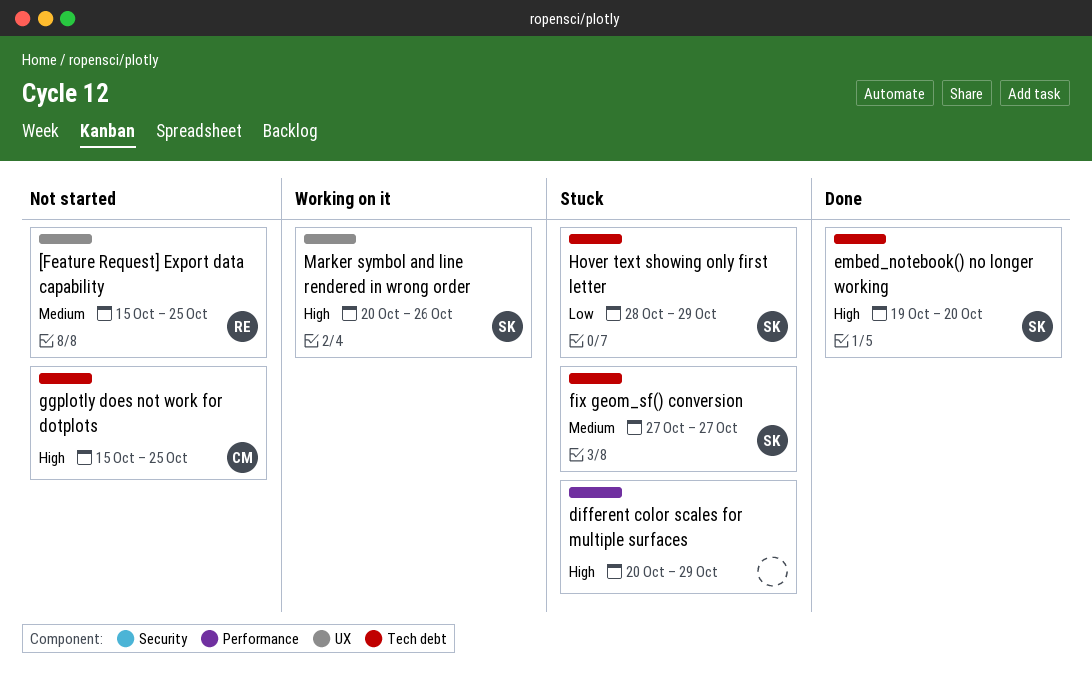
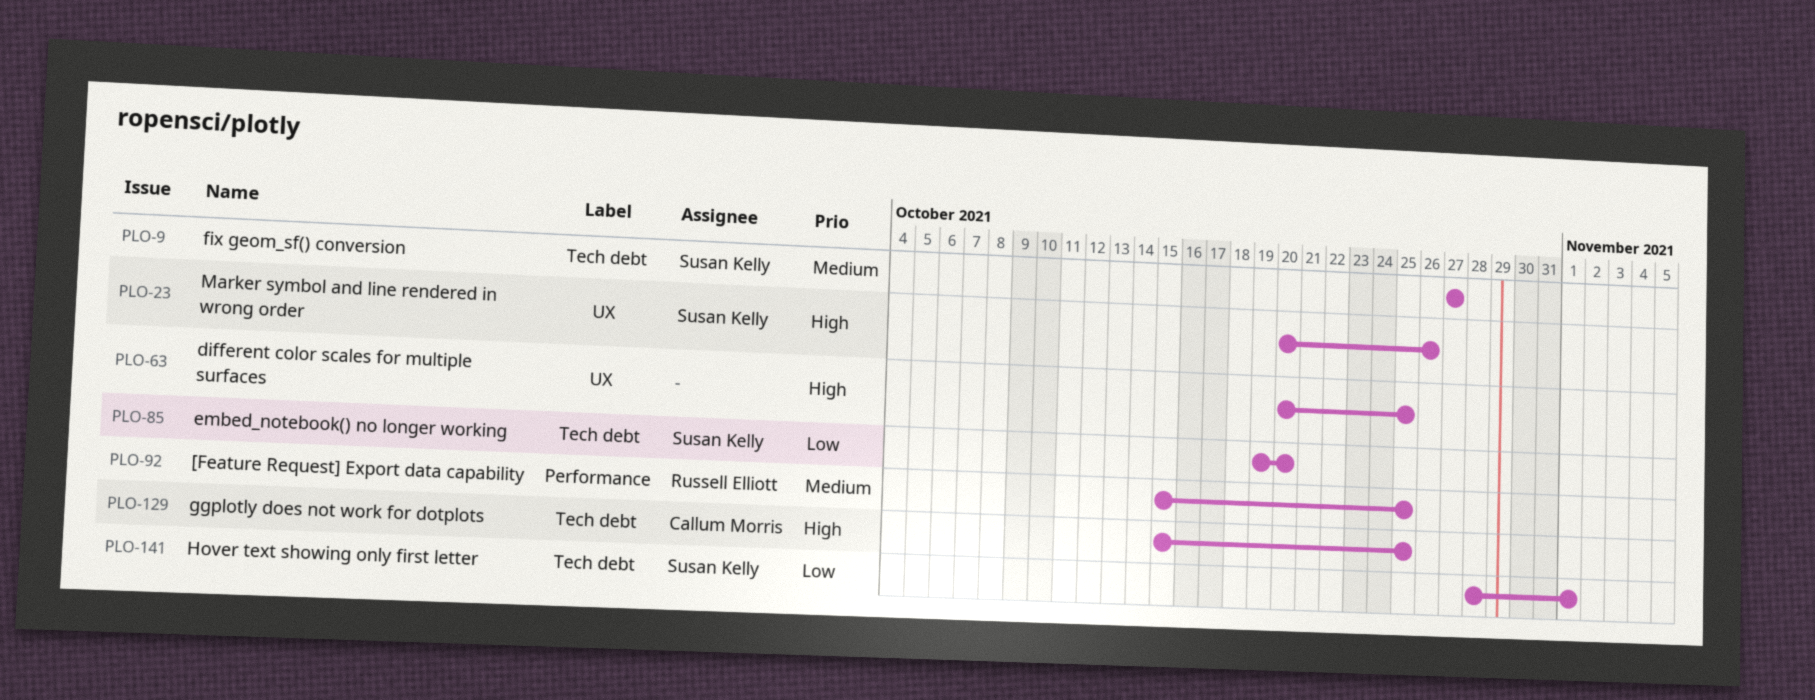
[Feature Request] Export data capability, label: UX -> Performance
different color scales for multiple surfaces, label: Performance -> UX
different color scales for multiple surfaces, due: Oct 29 -> Oct 25
embed_notebook() no longer working, priority: High -> Low
Hover text showing only first letter, due: Oct 29 -> Nov 1

